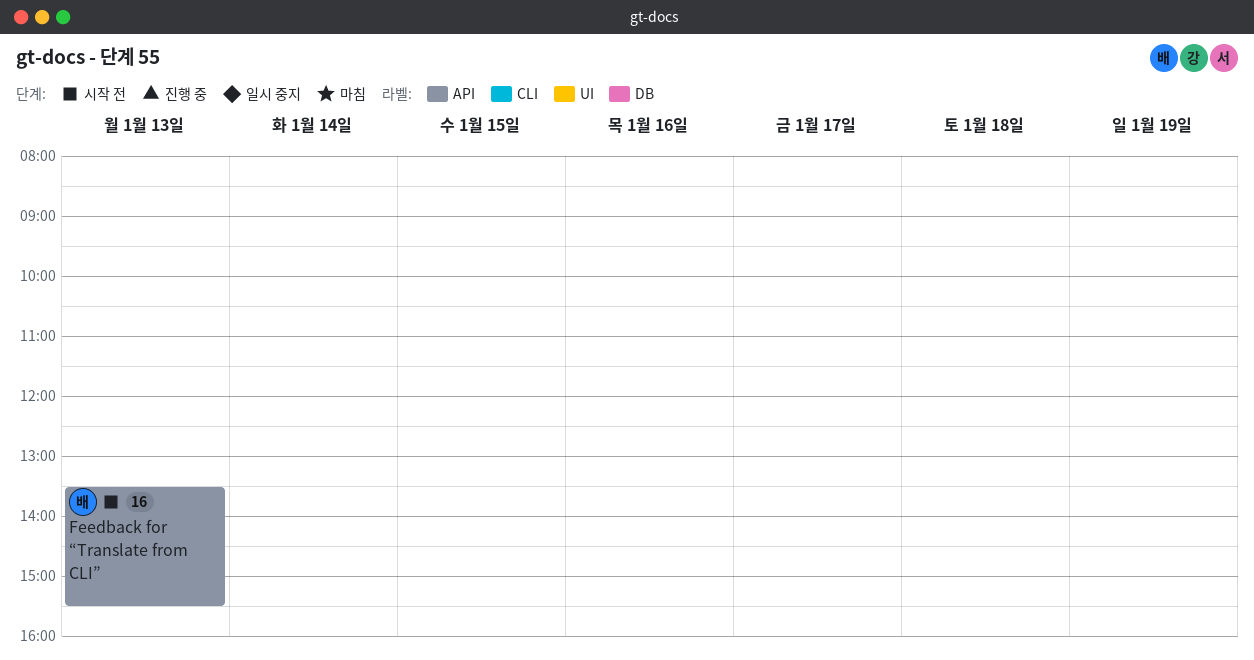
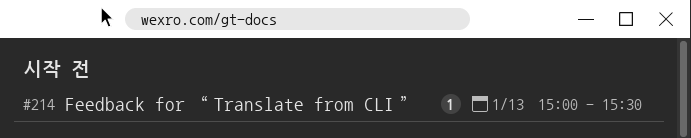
Feedback for “Translate from CLI”, estimate: 16 -> 1
Feedback for “Translate from CLI”, begins: 13:30 -> 15:00

